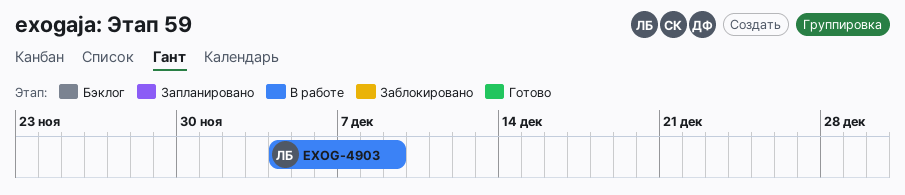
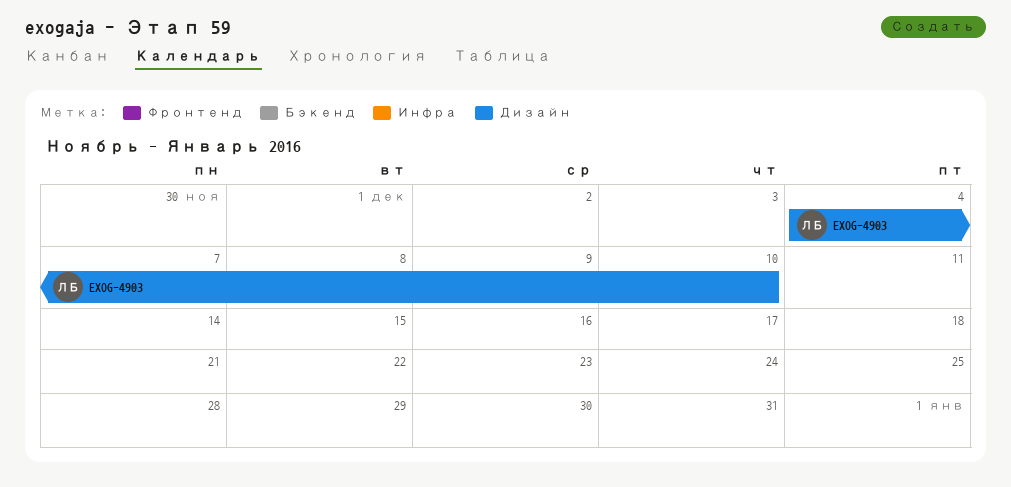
EXOG-4903, due: Dec 9 -> Dec 10

